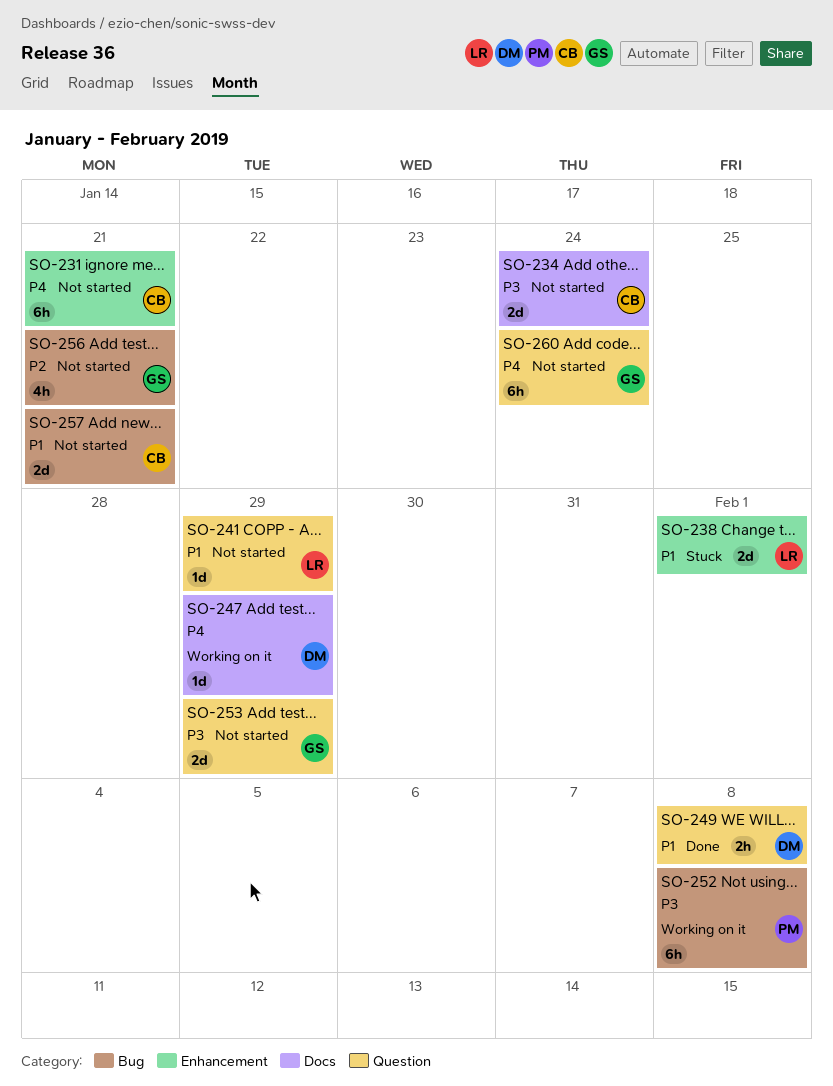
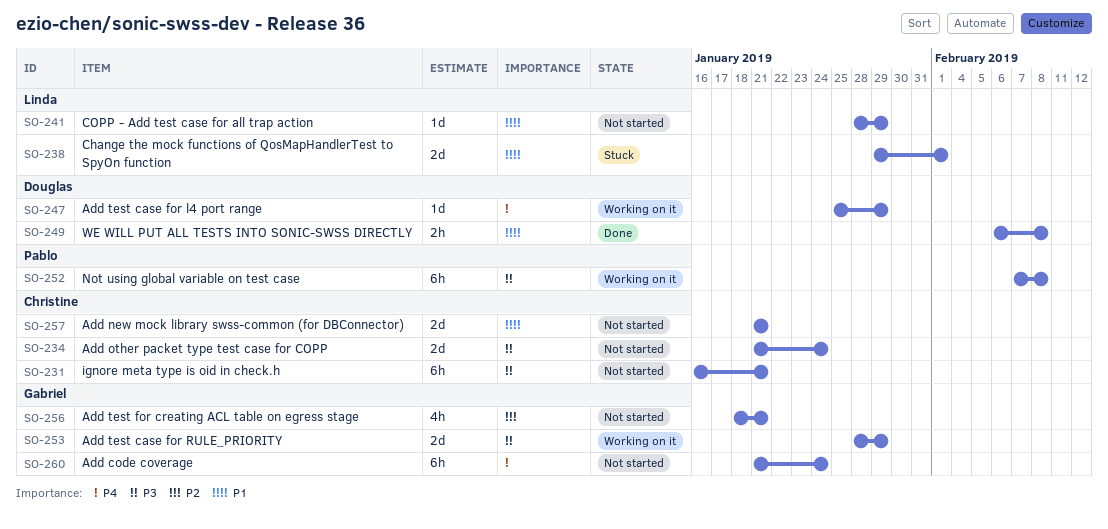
SO-231, priority: P4 -> P3
SO-253, status: Not started -> Working on it

